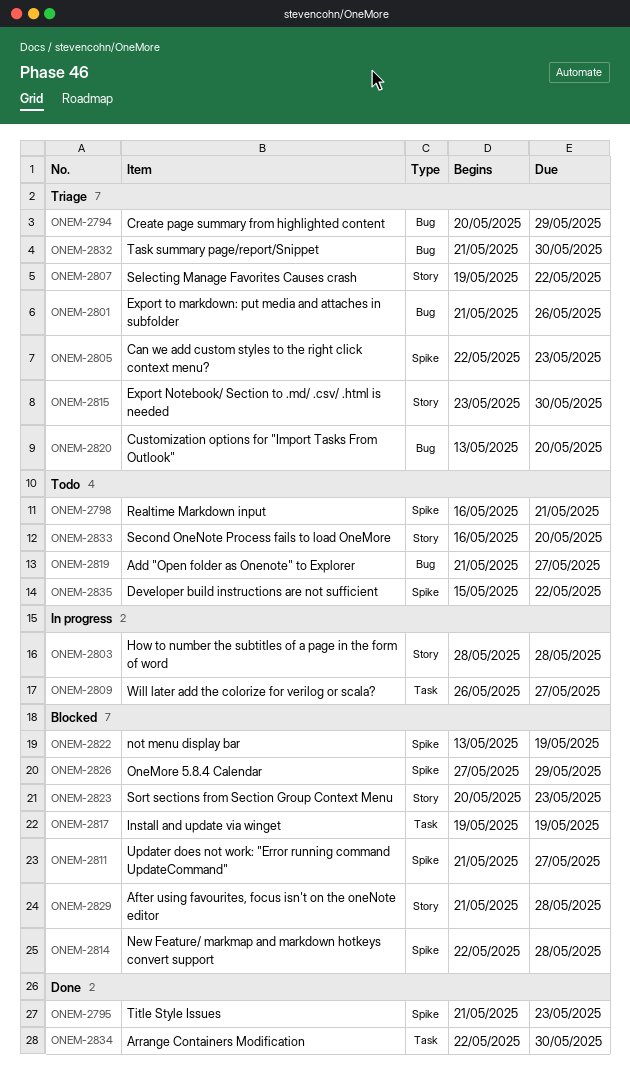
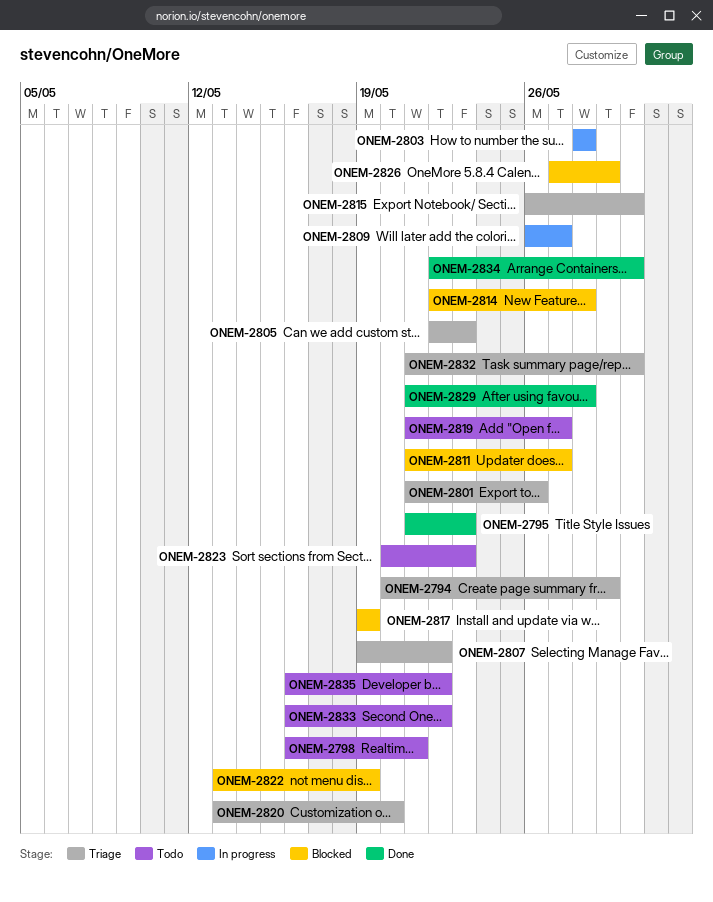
ONEM-2815, start: May 23 -> May 26
ONEM-2823, status: Blocked -> Todo
ONEM-2829, status: Blocked -> Done
ONEM-2833, due: May 20 -> May 22
ONEM-2835, start: May 15 -> May 16

